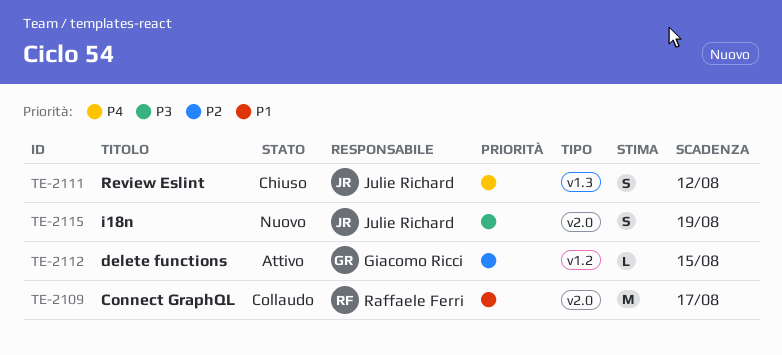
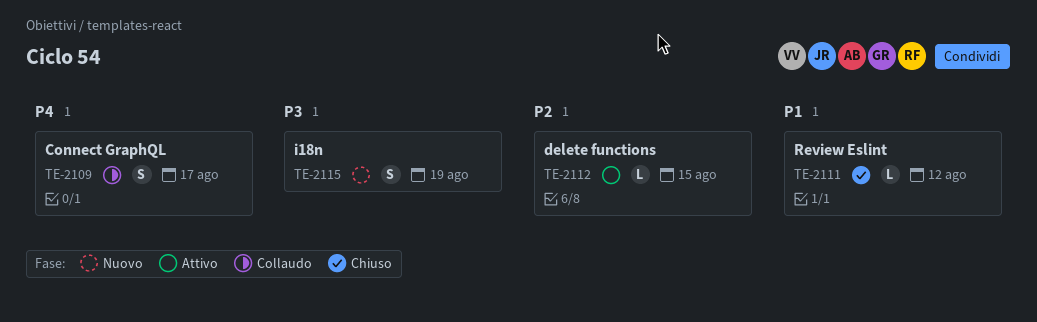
TE-2109, priority: P1 -> P4
TE-2109, estimate: M -> S
TE-2111, priority: P4 -> P1
TE-2111, estimate: S -> L

